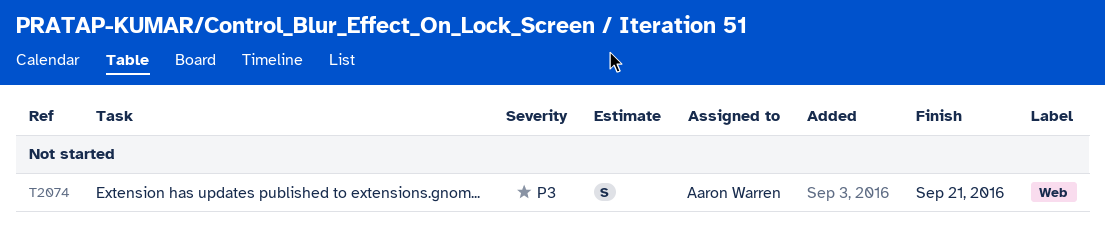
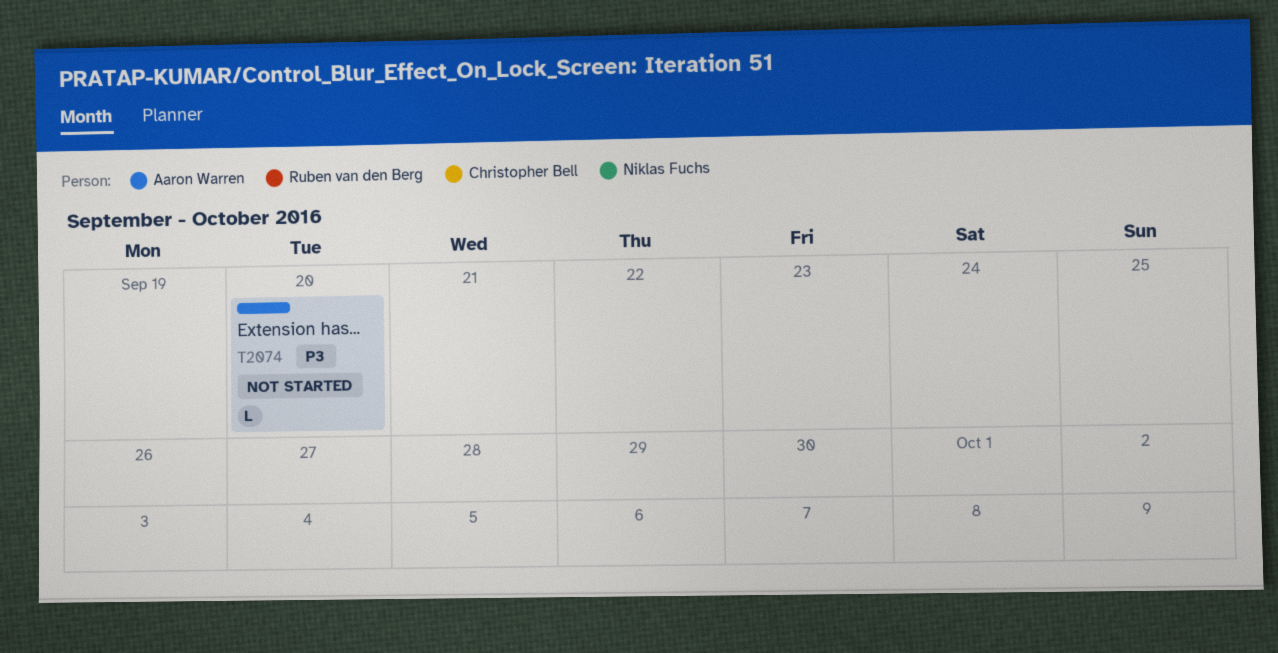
T2074, estimate: S -> L
T2074, due: Sep 21 -> Sep 20

